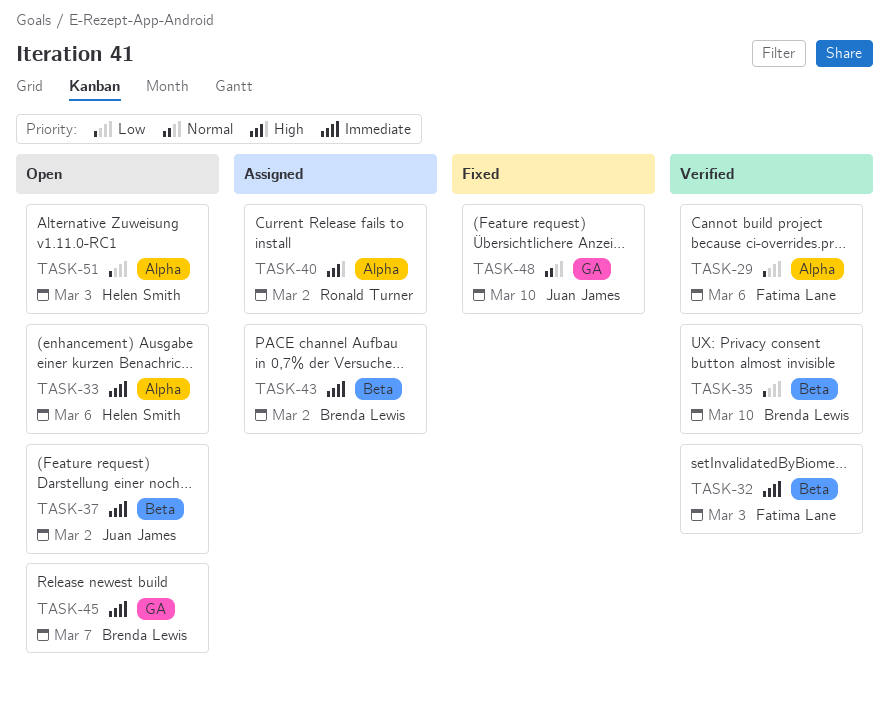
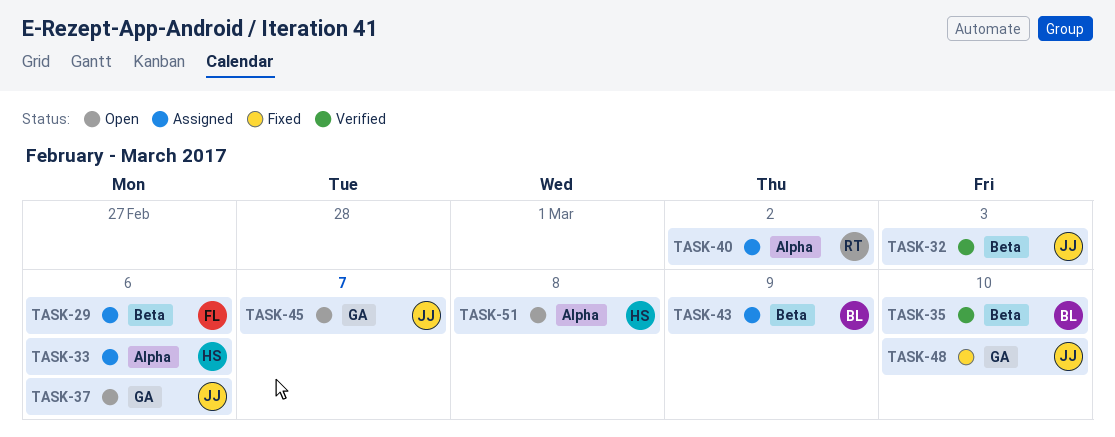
TASK-29, status: Verified -> Assigned
TASK-29, label: Alpha -> Beta
TASK-32, owner: Fatima Lane -> Juan James
TASK-33, status: Open -> Assigned
TASK-37, label: Beta -> GA
TASK-37, due: Mar 2 -> Mar 6
TASK-43, due: Mar 2 -> Mar 9
TASK-45, owner: Brenda Lewis -> Juan James
TASK-51, due: Mar 3 -> Mar 8

